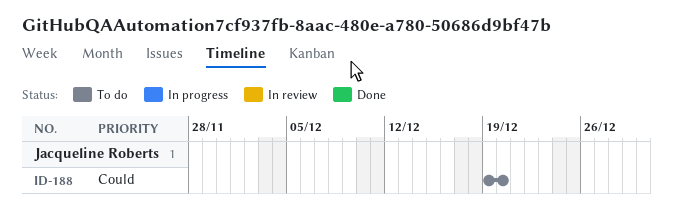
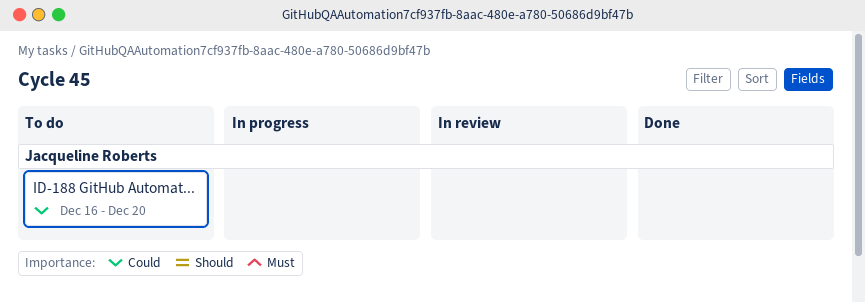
ID-188, start: Dec 19 -> Dec 16

